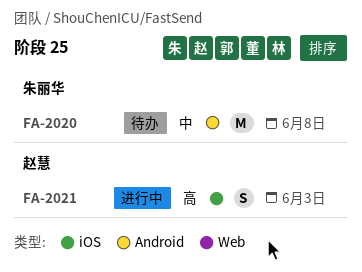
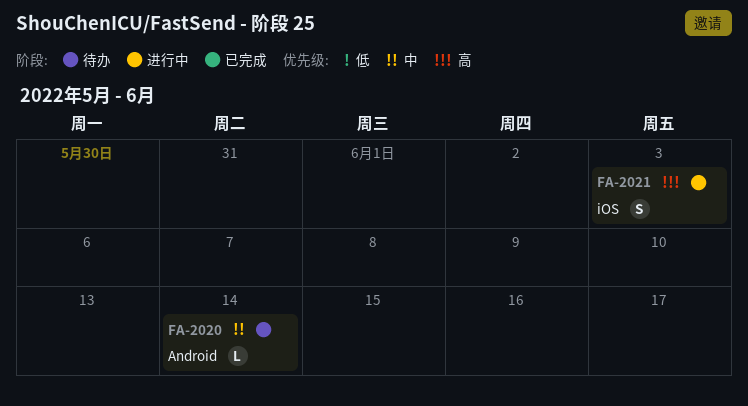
FA-2020, estimate: M -> L
FA-2020, due: Jun 8 -> Jun 14

